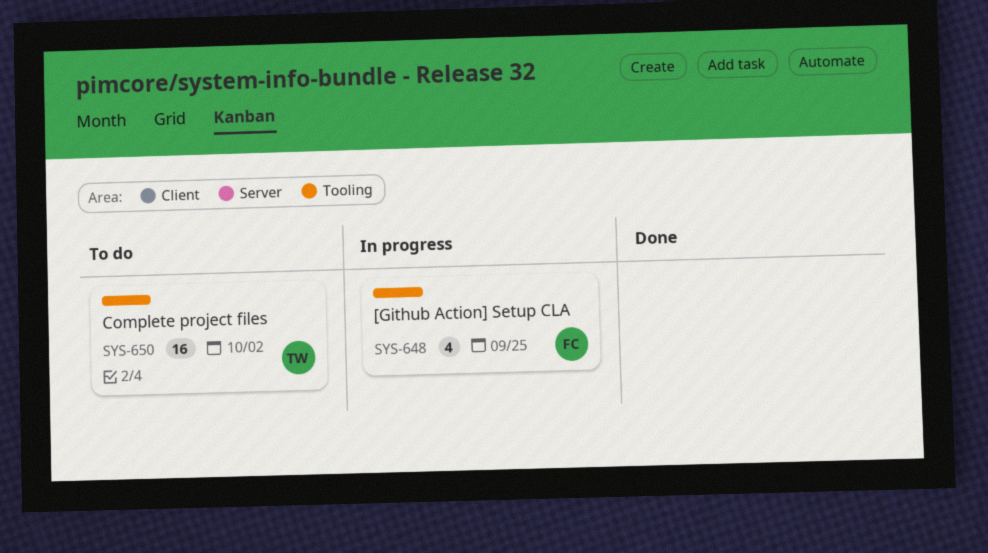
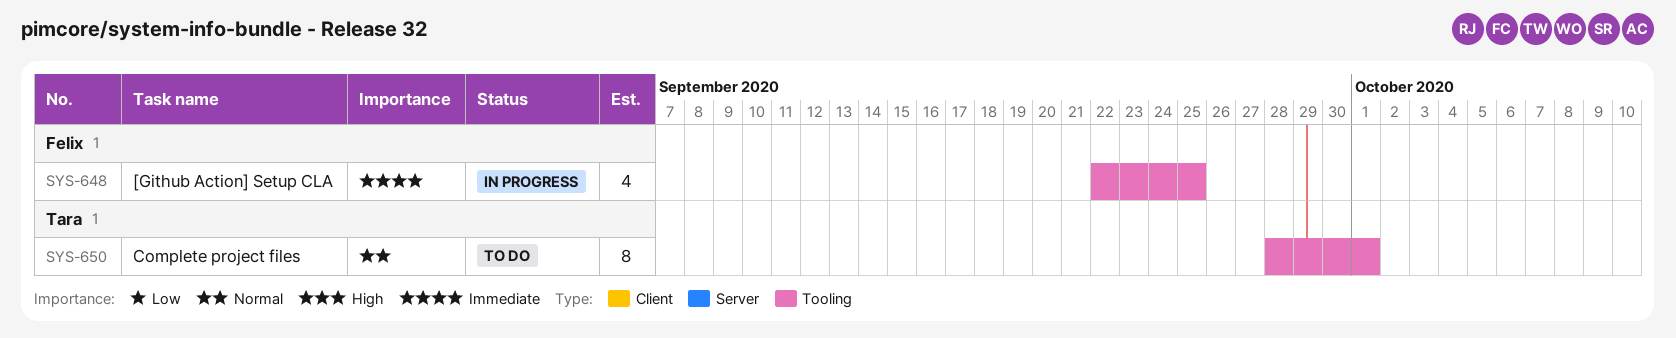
SYS-650, estimate: 16 -> 8
SYS-650, due: Oct 2 -> Oct 1

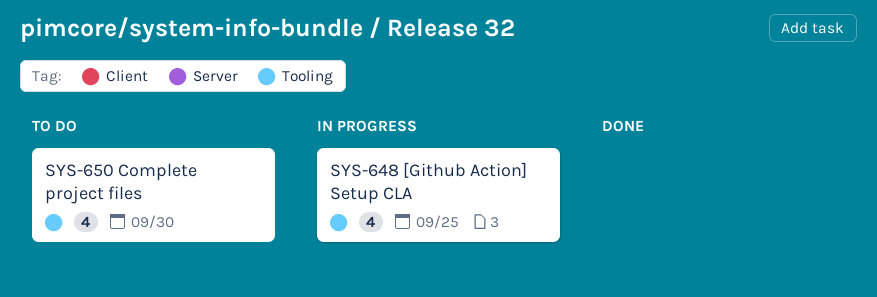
SYS-650, estimate: 8 -> 4
SYS-650, due: Oct 1 -> Sep 30

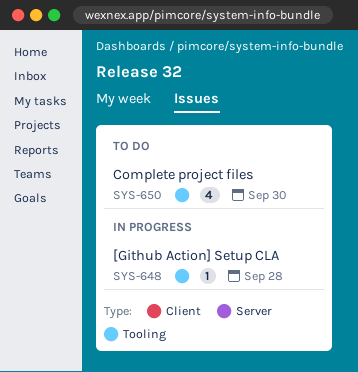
SYS-648, estimate: 4 -> 1
SYS-648, due: Sep 25 -> Sep 28

